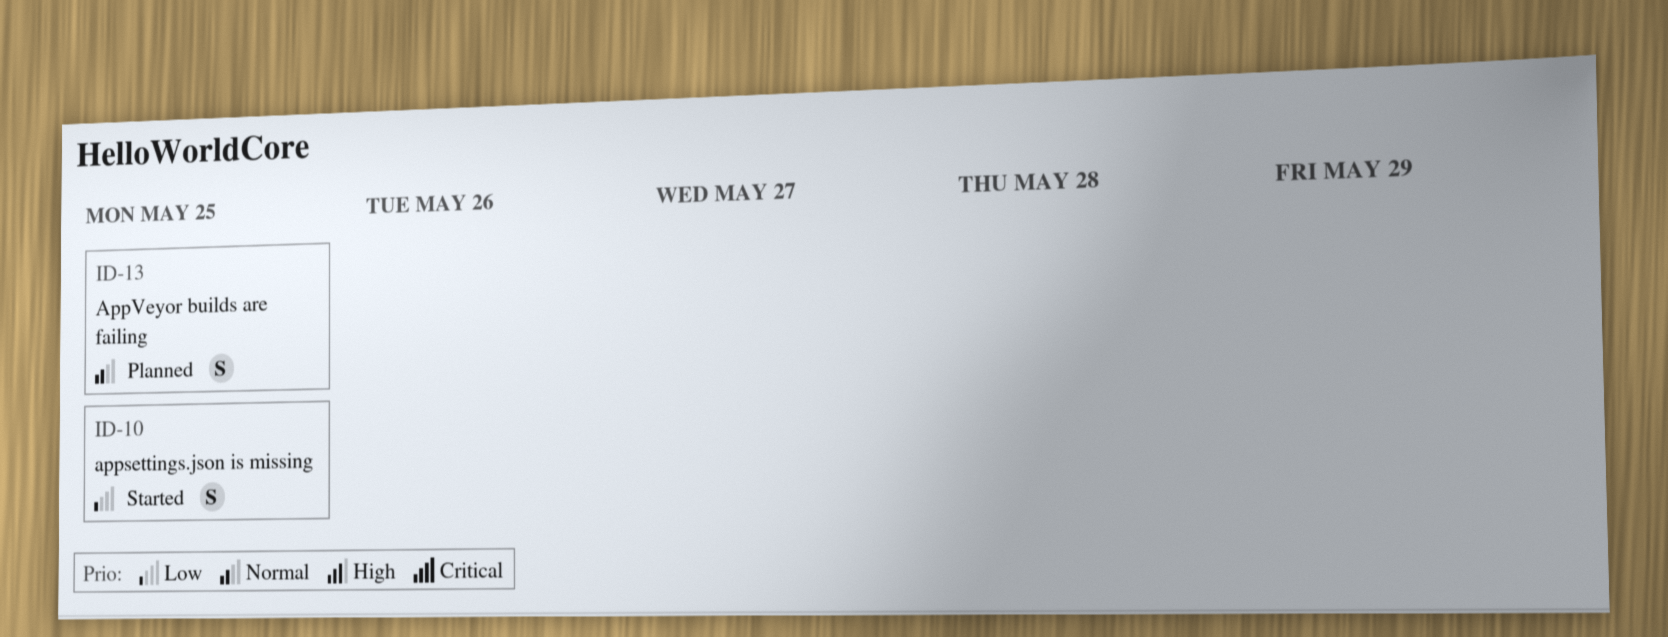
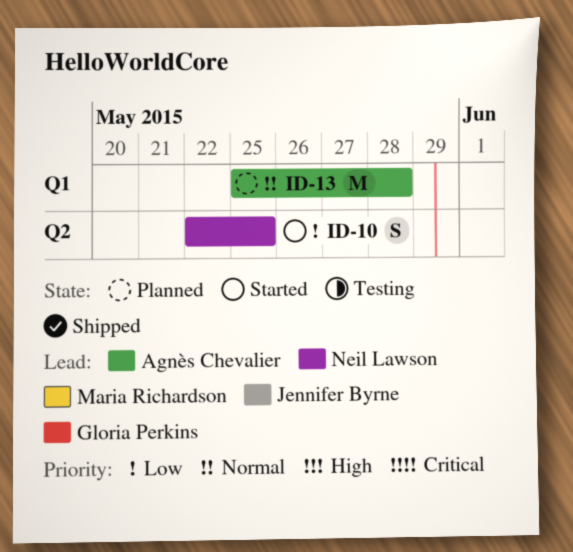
ID-13, estimate: S -> M
ID-13, due: May 25 -> May 28

